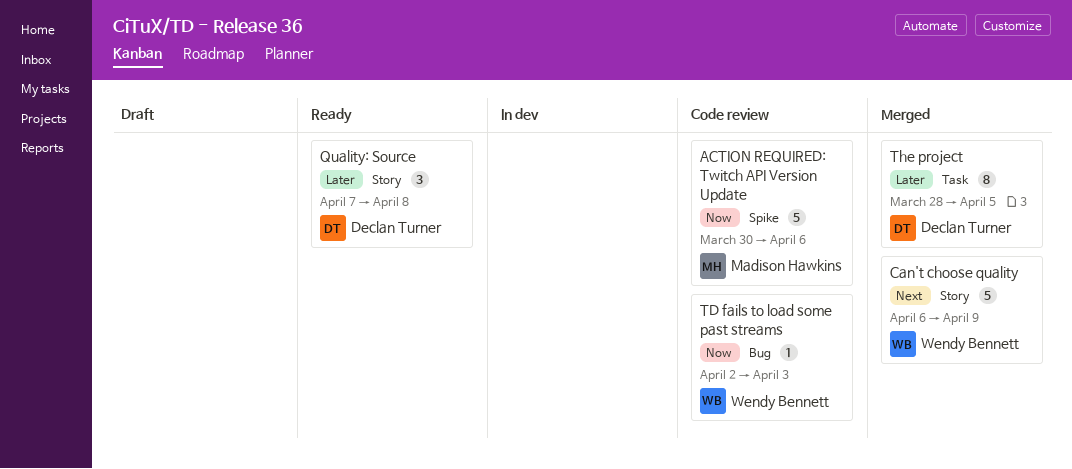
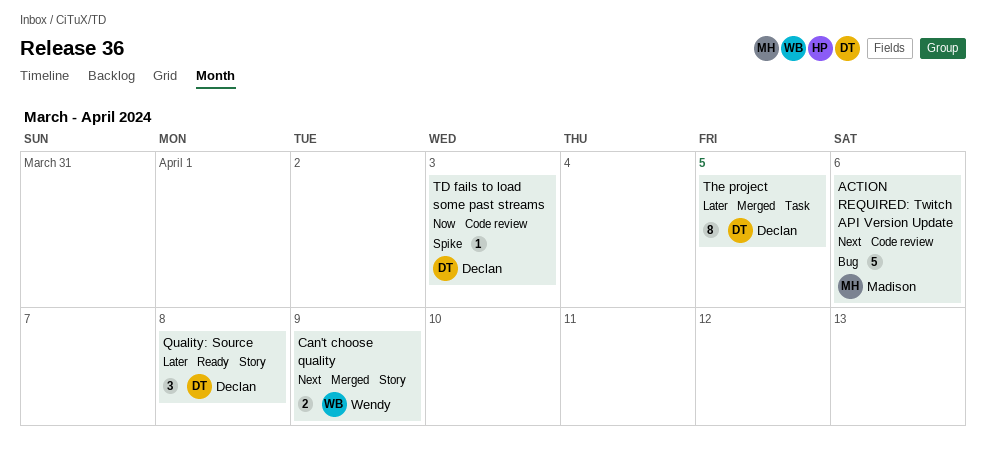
ACTION REQUIRED: Twitch API Version Update, priority: Now -> Next
ACTION REQUIRED: Twitch API Version Update, label: Spike -> Bug
Can't choose quality, estimate: 5 -> 2
TD fails to load some past streams, owner: Wendy Bennett -> Declan Turner
TD fails to load some past streams, label: Bug -> Spike

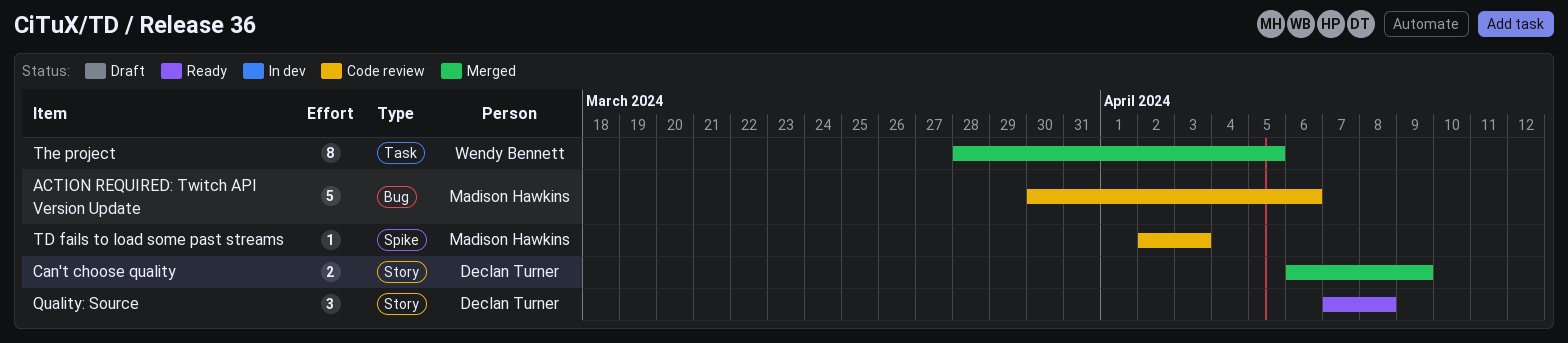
Can't choose quality, owner: Wendy Bennett -> Declan Turner
TD fails to load some past streams, owner: Declan Turner -> Madison Hawkins
The project, owner: Declan Turner -> Wendy Bennett

